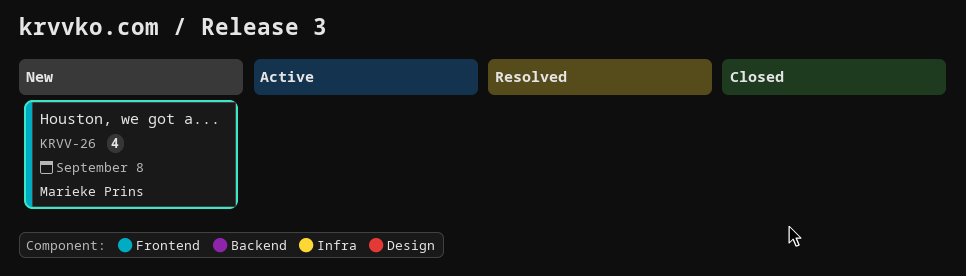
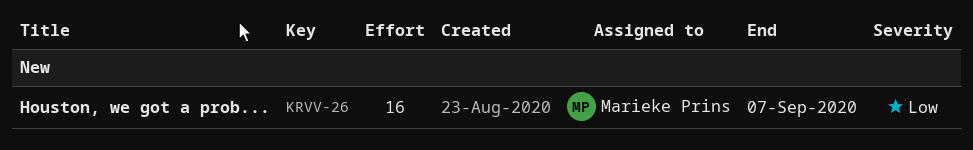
KRVV-26, estimate: 4 -> 16
KRVV-26, due: Sep 8 -> Sep 7

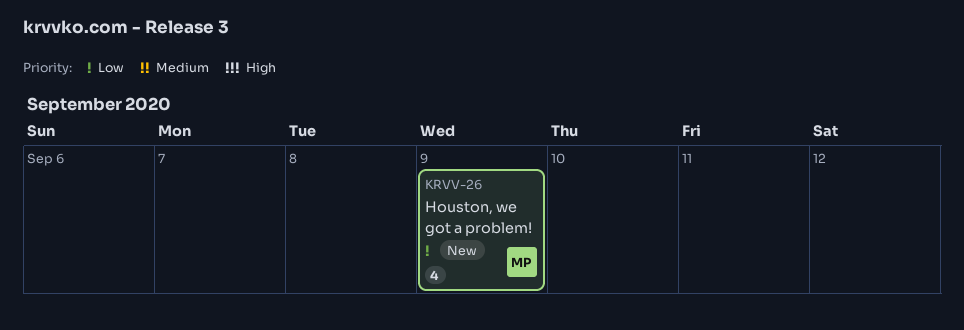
KRVV-26, estimate: 16 -> 4
KRVV-26, due: Sep 7 -> Sep 9

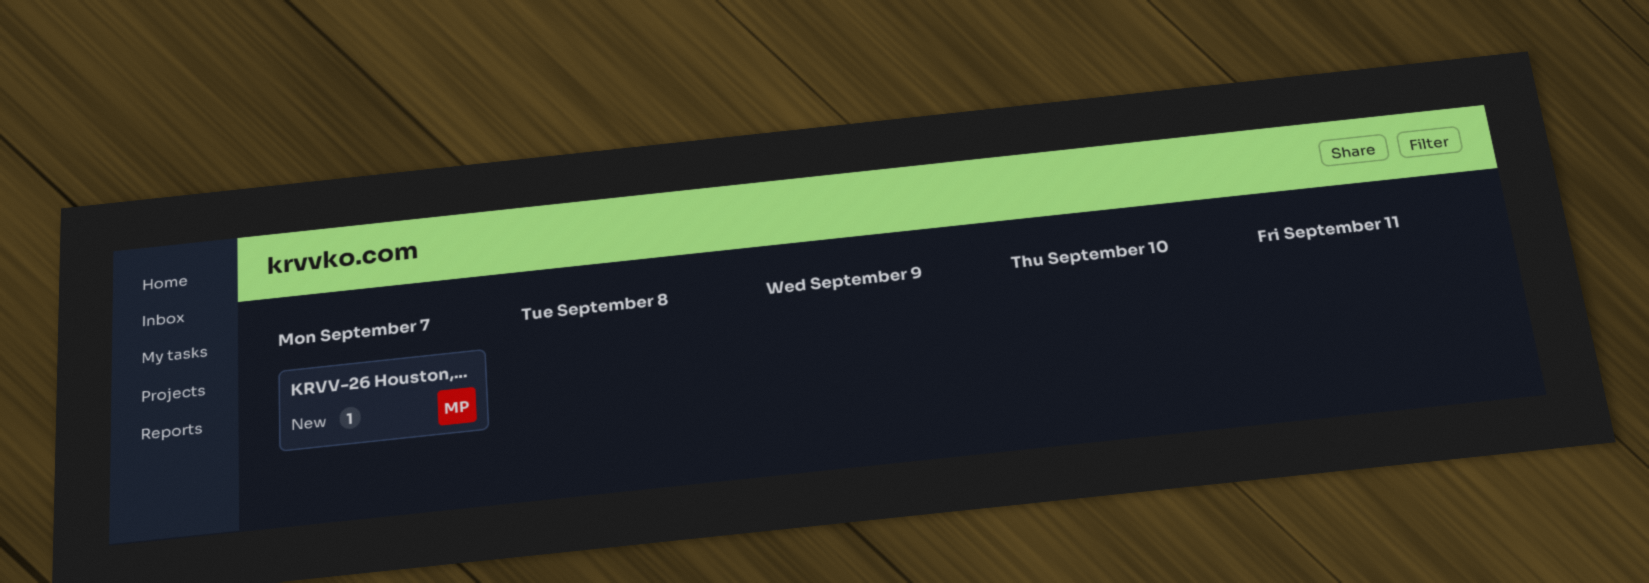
KRVV-26, estimate: 4 -> 1
KRVV-26, due: Sep 9 -> Sep 7

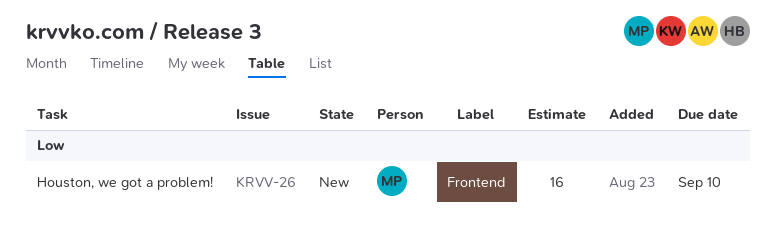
KRVV-26, estimate: 1 -> 16
KRVV-26, due: Sep 7 -> Sep 10

